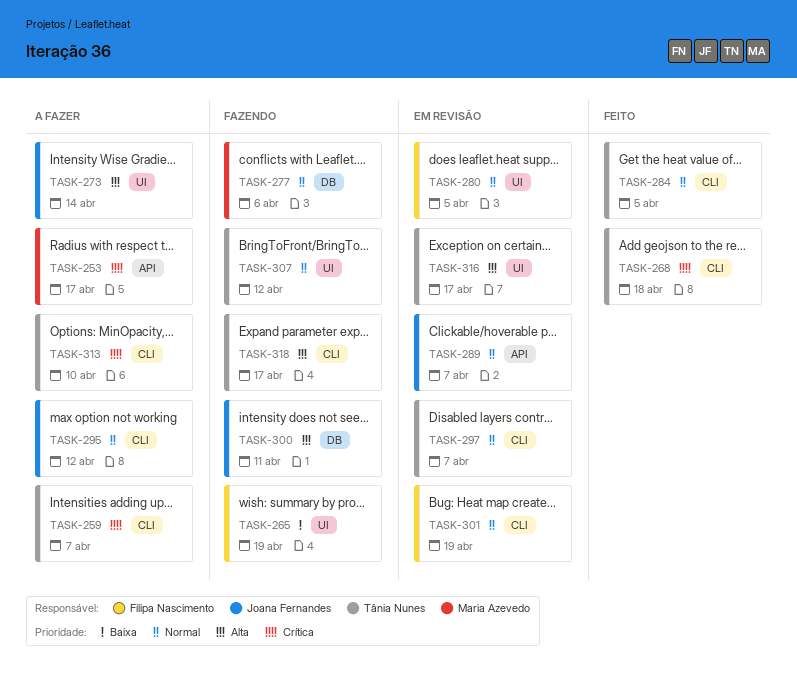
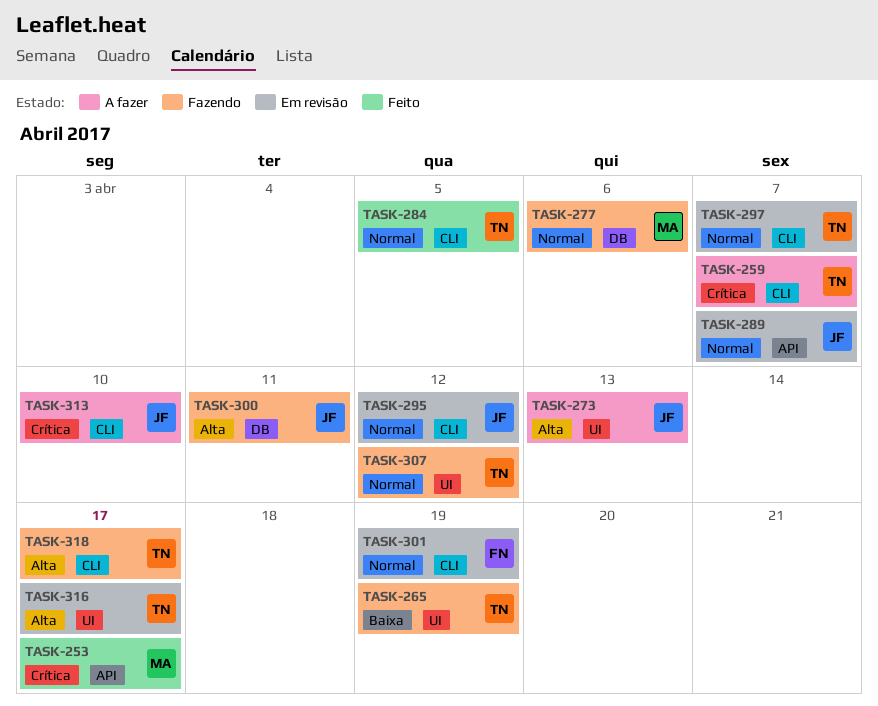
TASK-253, status: A fazer -> Feito
TASK-265, owner: Filipa Nascimento -> Tânia Nunes
TASK-268: present -> none
TASK-273, due: Apr 14 -> Apr 13
TASK-280: present -> none
TASK-295, status: A fazer -> Em revisão
TASK-313, owner: Tânia Nunes -> Joana Fernandes

